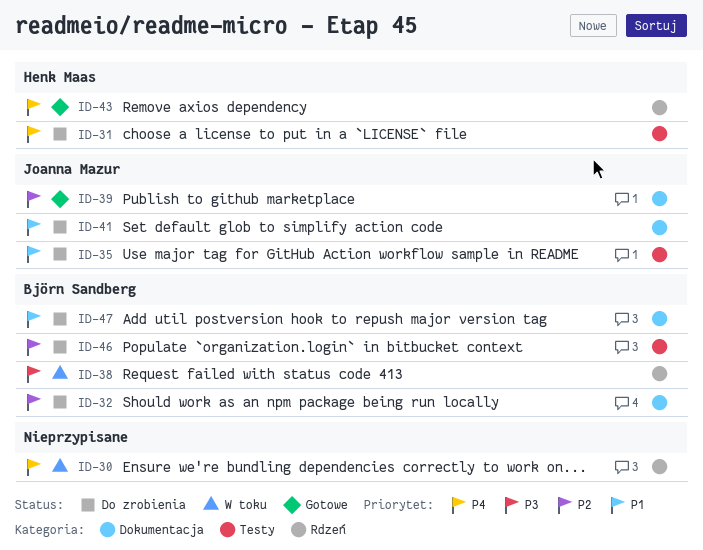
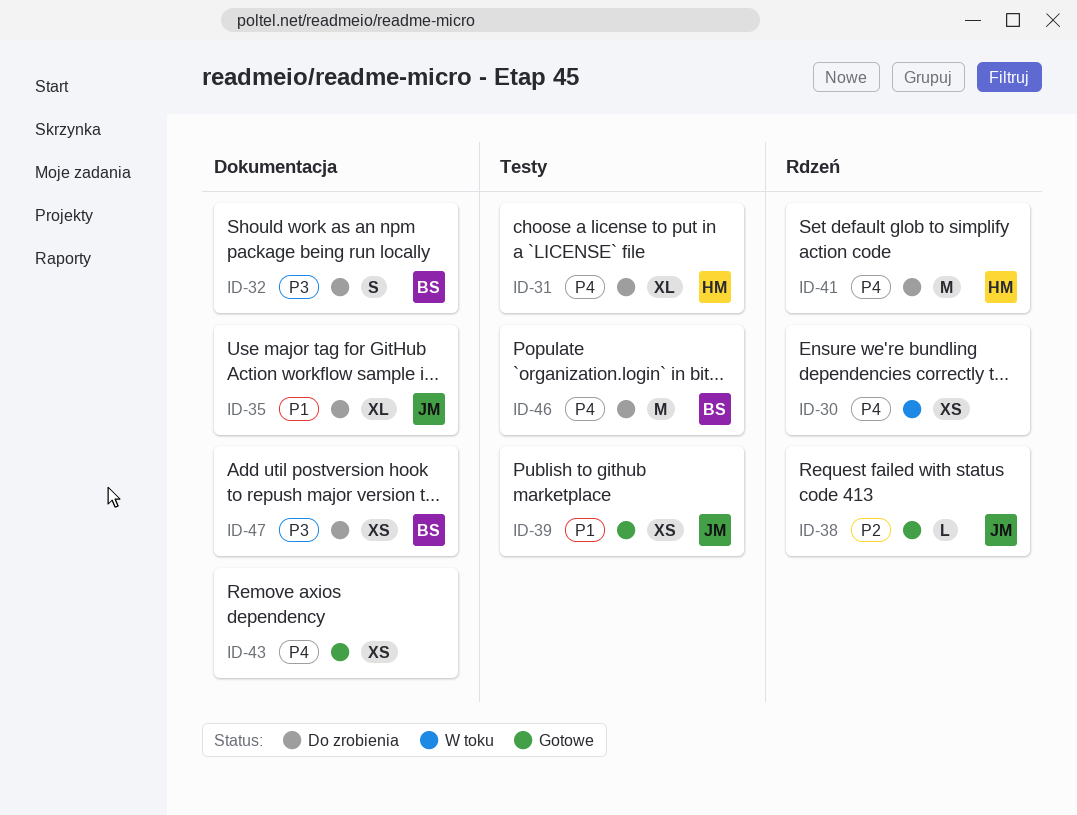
ID-32, priority: P2 -> P3
ID-35, label: Testy -> Dokumentacja
ID-38, status: W toku -> Gotowe
ID-38, owner: Björn Sandberg -> Joanna Mazur
ID-38, priority: P3 -> P2
ID-39, priority: P2 -> P1
ID-39, label: Dokumentacja -> Testy
ID-41, owner: Joanna Mazur -> Henk Maas
ID-41, priority: P1 -> P4
ID-41, label: Dokumentacja -> Rdzeń
ID-43, owner: Henk Maas -> none
ID-43, label: Rdzeń -> Dokumentacja
ID-46, priority: P2 -> P4
ID-47, priority: P1 -> P3

